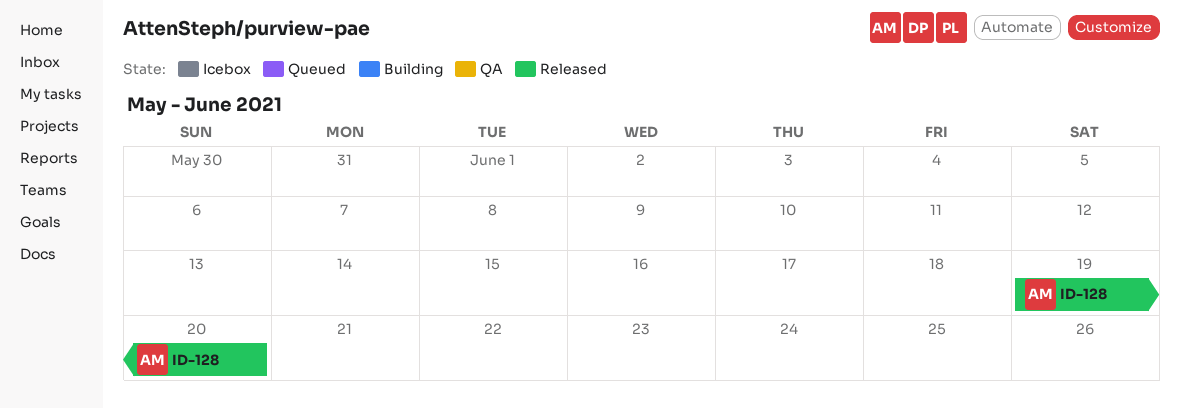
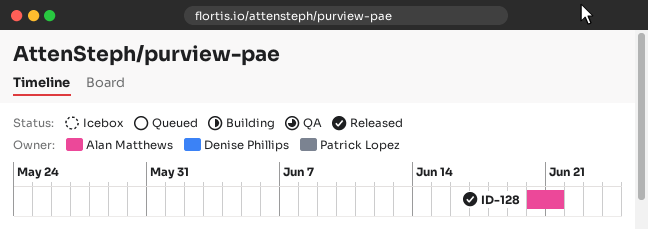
ID-128, start: Jun 19 -> Jun 20
ID-128, due: Jun 20 -> Jun 21

